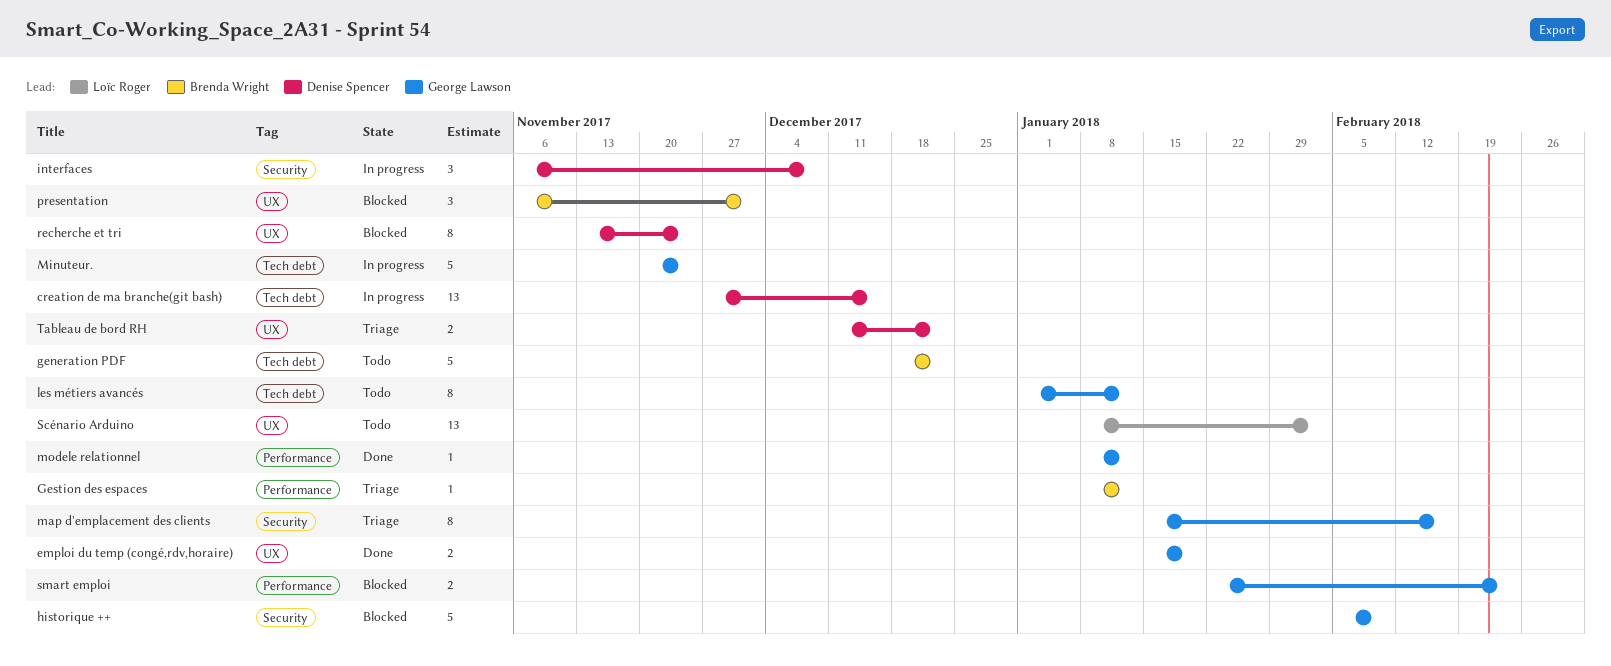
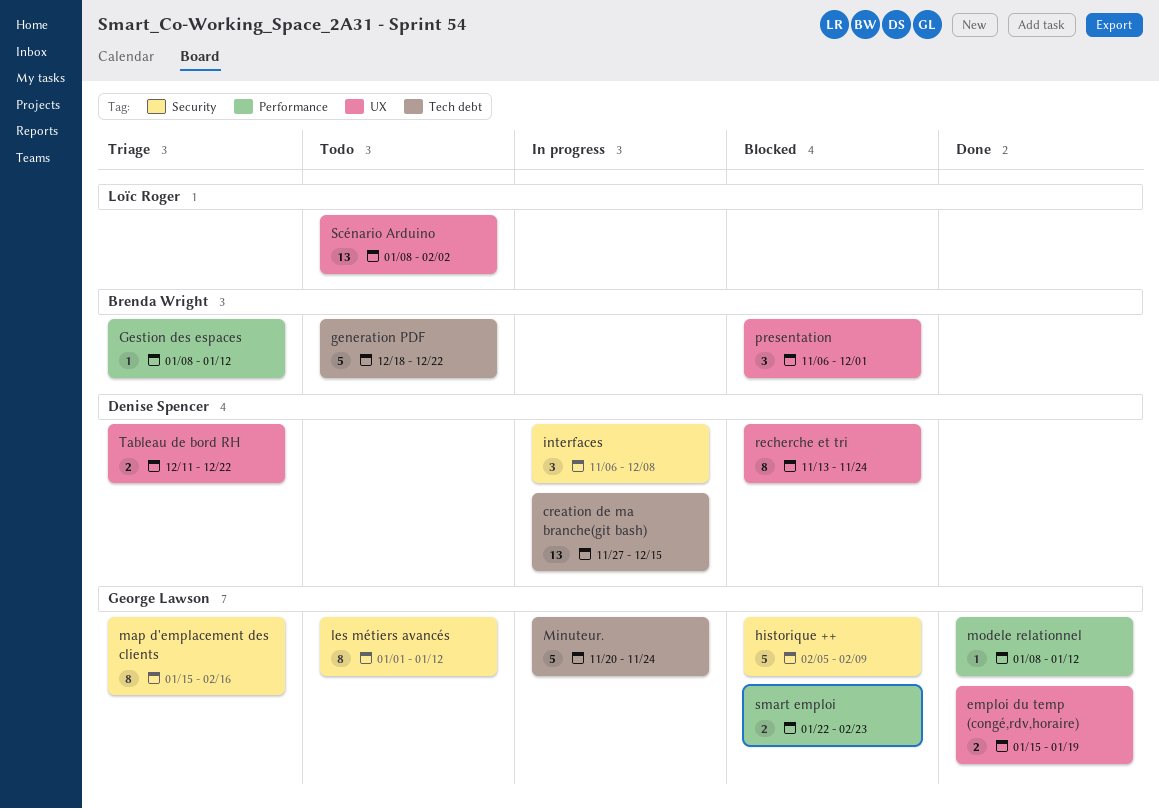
les métiers avancés, label: Tech debt -> Security

